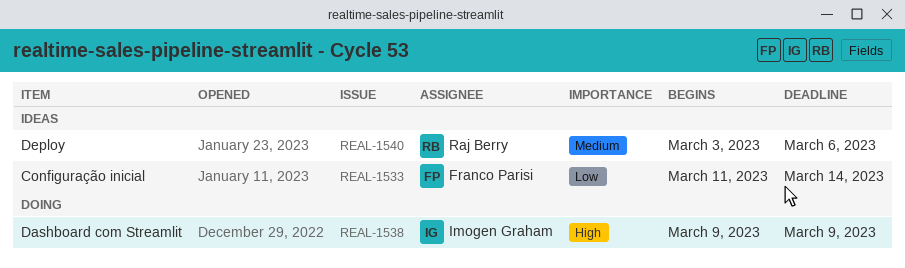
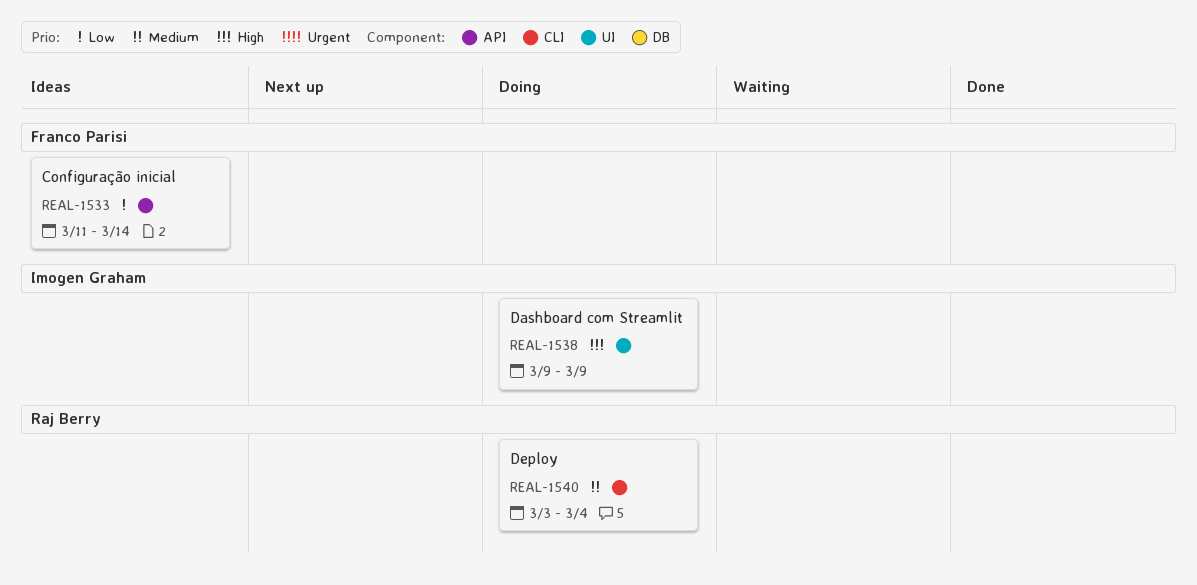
REAL-1540, status: Ideas -> Doing
REAL-1540, due: Mar 6 -> Mar 4

